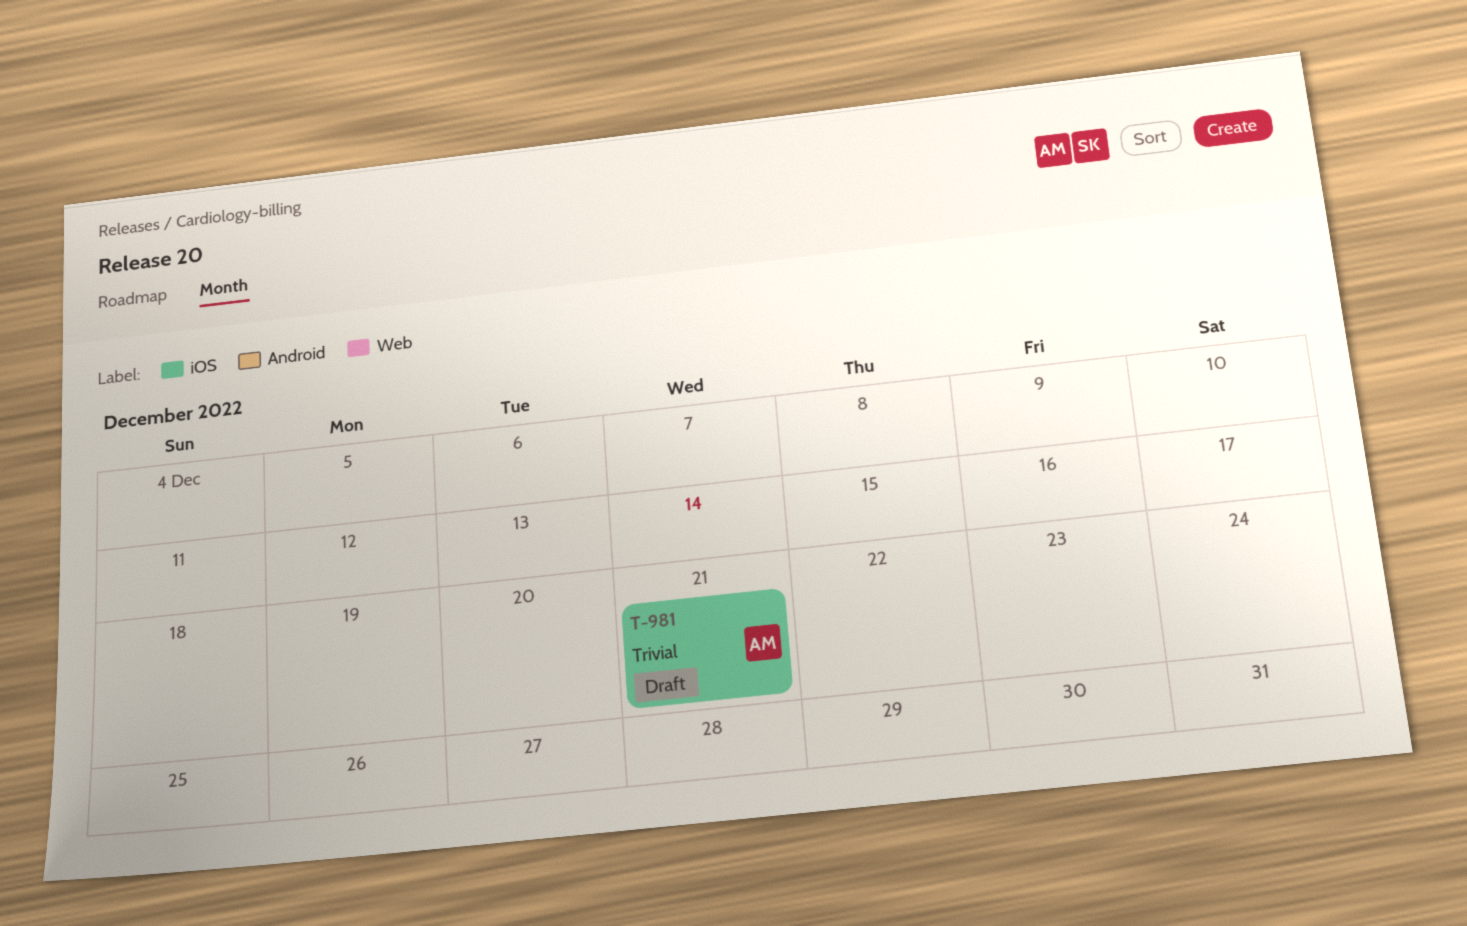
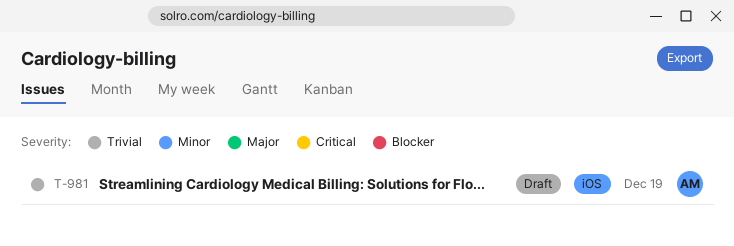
T-981, due: Dec 21 -> Dec 19

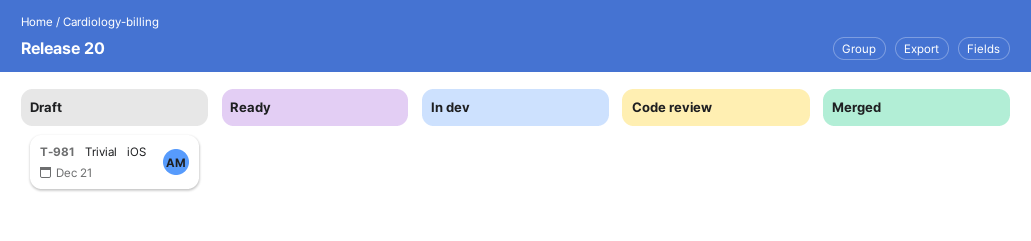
T-981, due: Dec 19 -> Dec 21

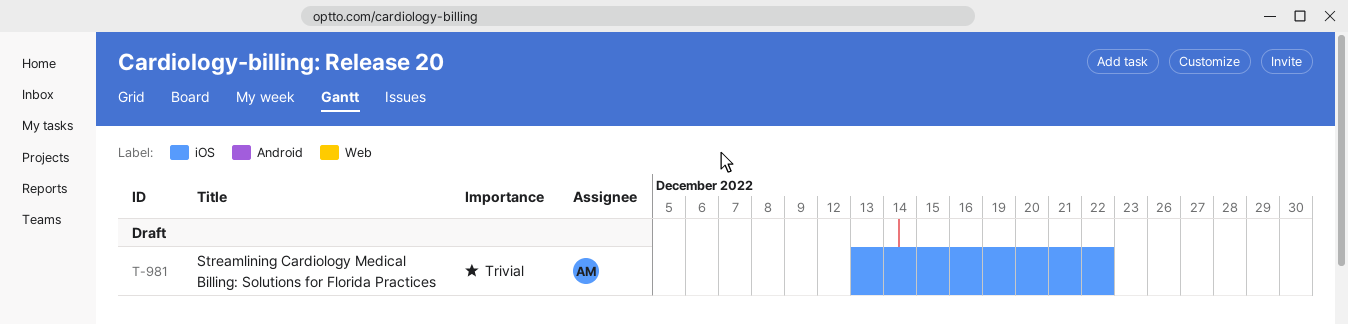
T-981, due: Dec 21 -> Dec 22

